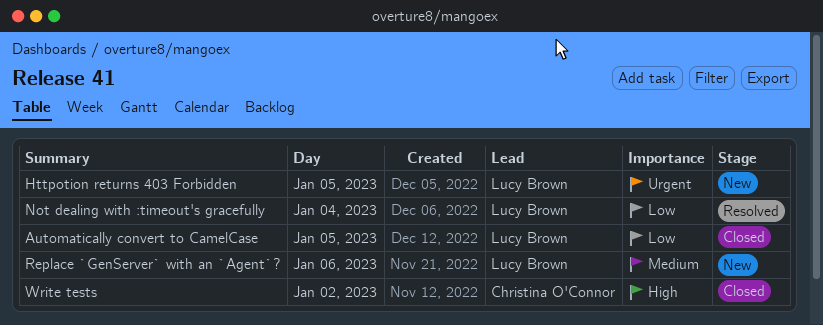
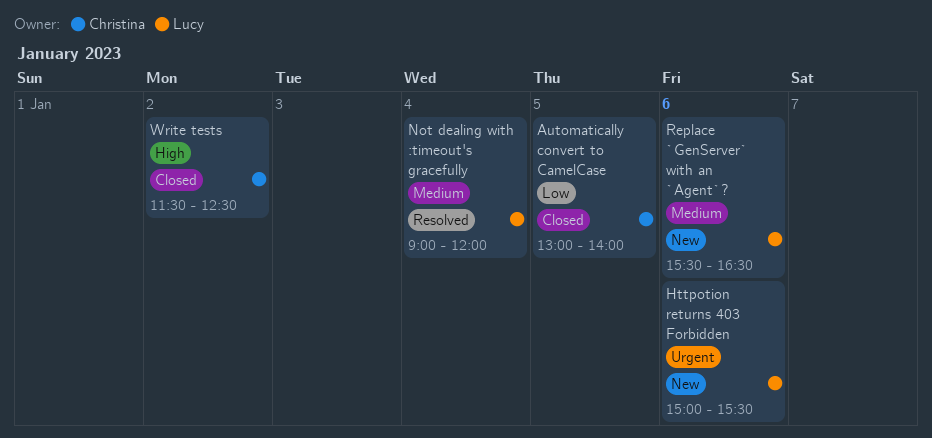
Automatically convert to CamelCase, owner: Lucy Brown -> Christina O'Connor
Httpotion returns 403 Forbidden, day: Jan 5 -> Jan 6
Not dealing with :timeout's gracefully, priority: Low -> Medium

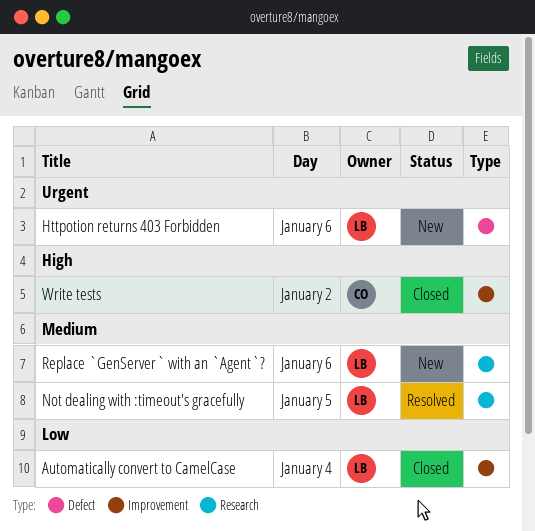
Automatically convert to CamelCase, owner: Christina -> Lucy
Automatically convert to CamelCase, day: Jan 5 -> Jan 4
Not dealing with :timeout's gracefully, day: Jan 4 -> Jan 5

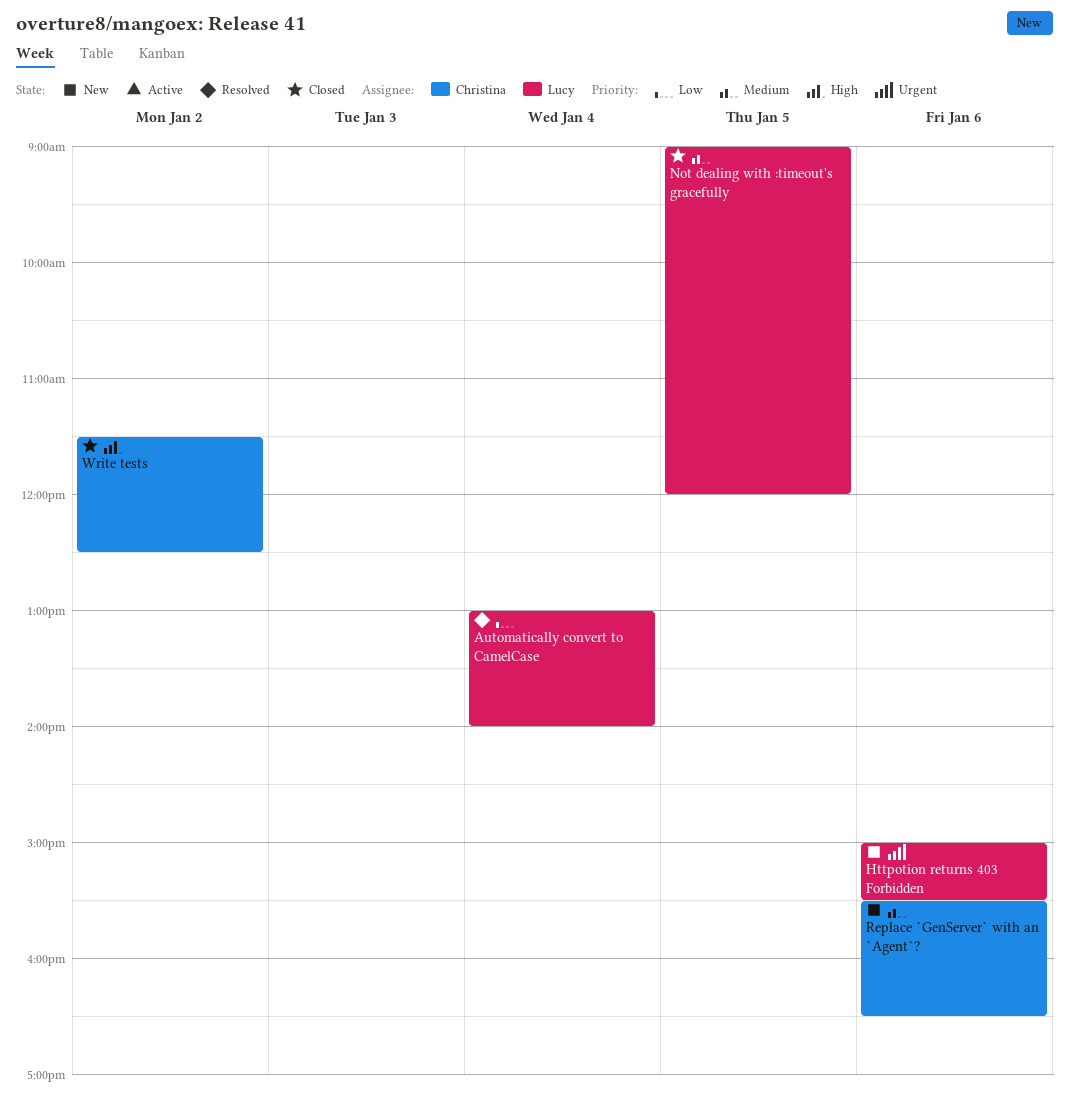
Automatically convert to CamelCase, status: Closed -> Resolved
Not dealing with :timeout's gracefully, status: Resolved -> Closed
Replace `GenServer` with an `Agent`?, owner: Lucy -> Christina

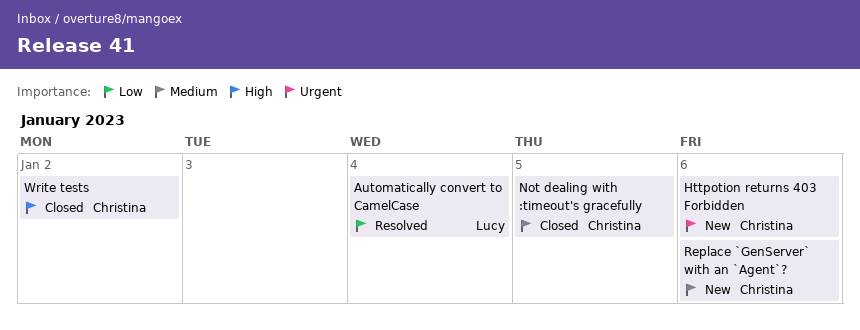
Httpotion returns 403 Forbidden, owner: Lucy -> Christina
Not dealing with :timeout's gracefully, owner: Lucy -> Christina

